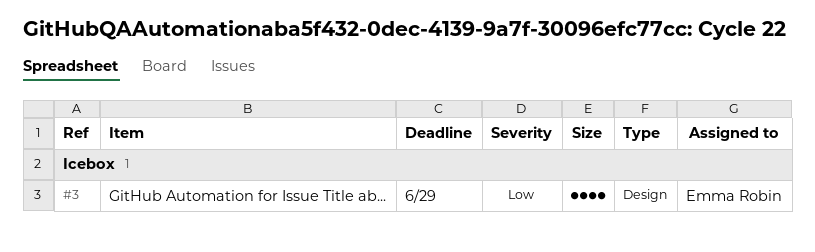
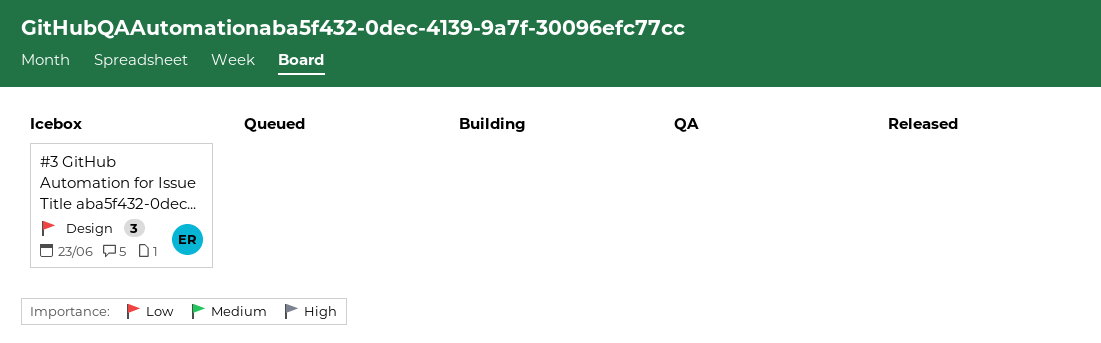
#3, estimate: 4 -> 3
#3, due: Jun 29 -> Jun 23

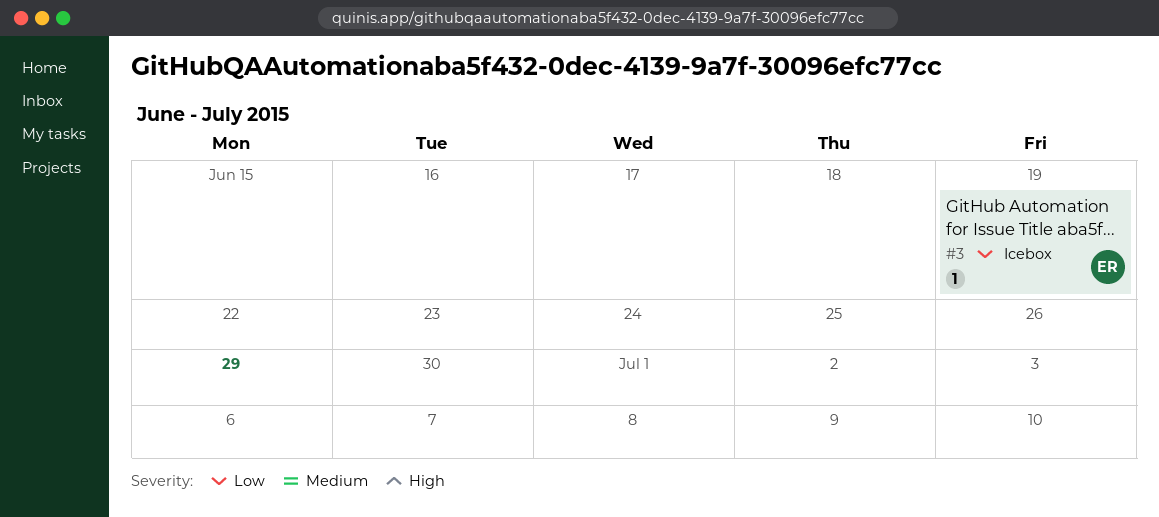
#3, estimate: 3 -> 1
#3, due: Jun 23 -> Jun 19

